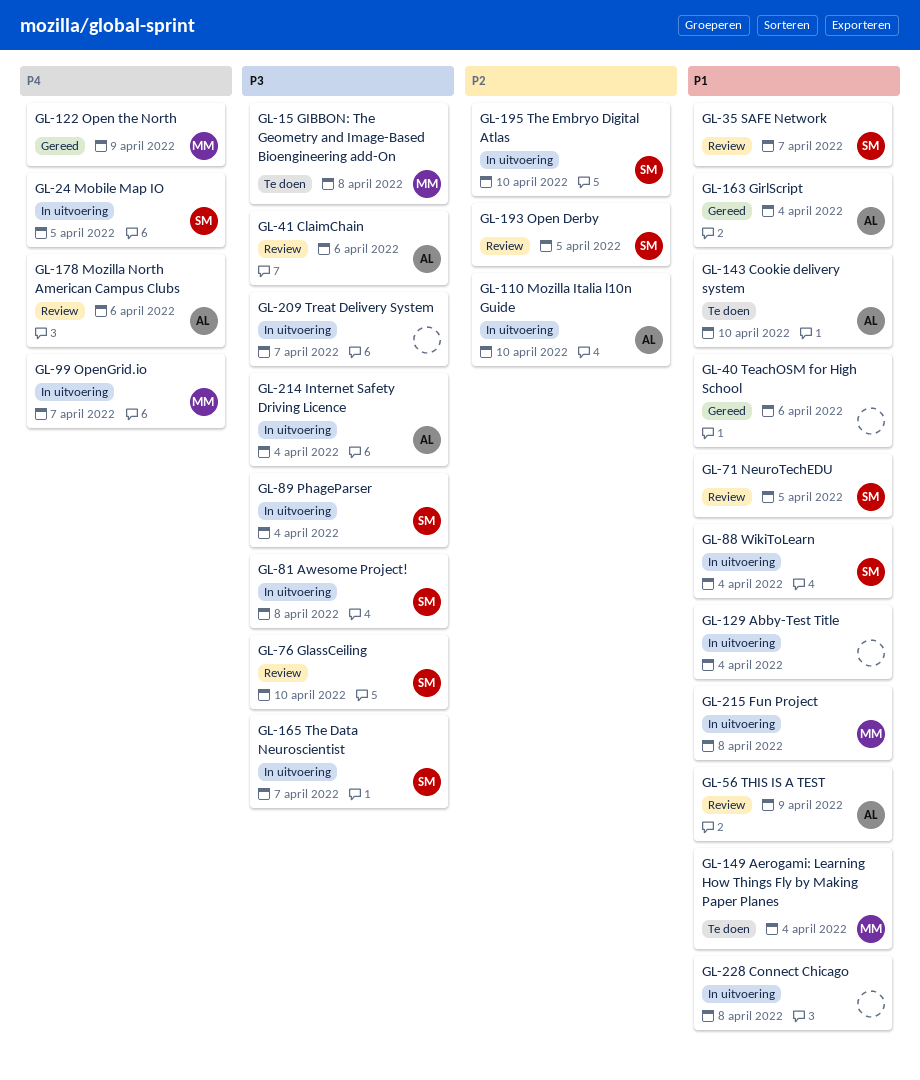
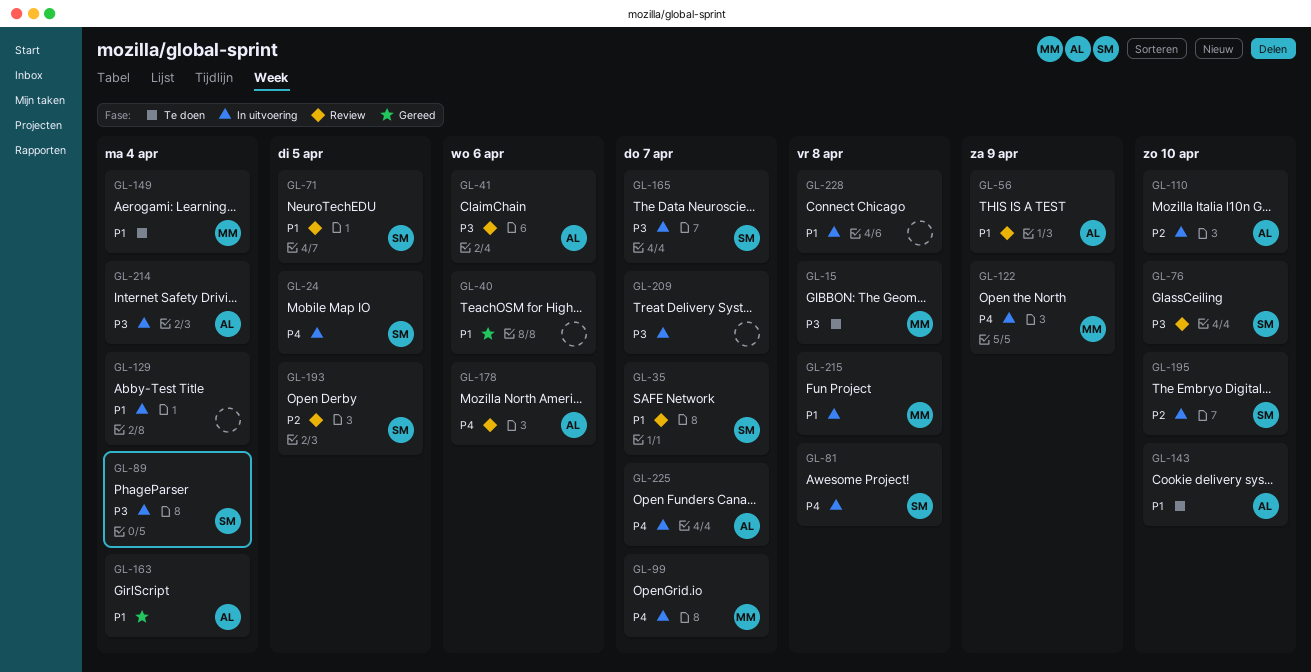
GL-81, priority: P3 -> P4
GL-88: present -> none
GL-122, status: Gereed -> In uitvoering
GL-225: none -> present

